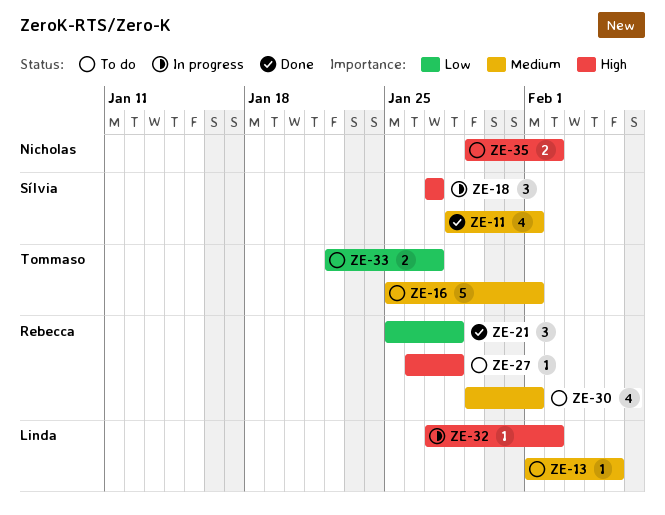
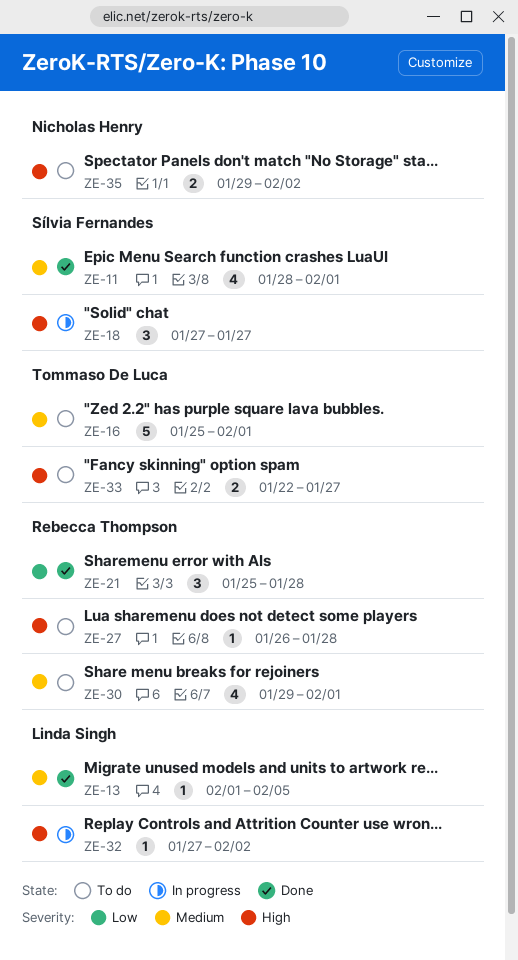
ZE-13, status: To do -> Done
ZE-33, priority: Low -> High

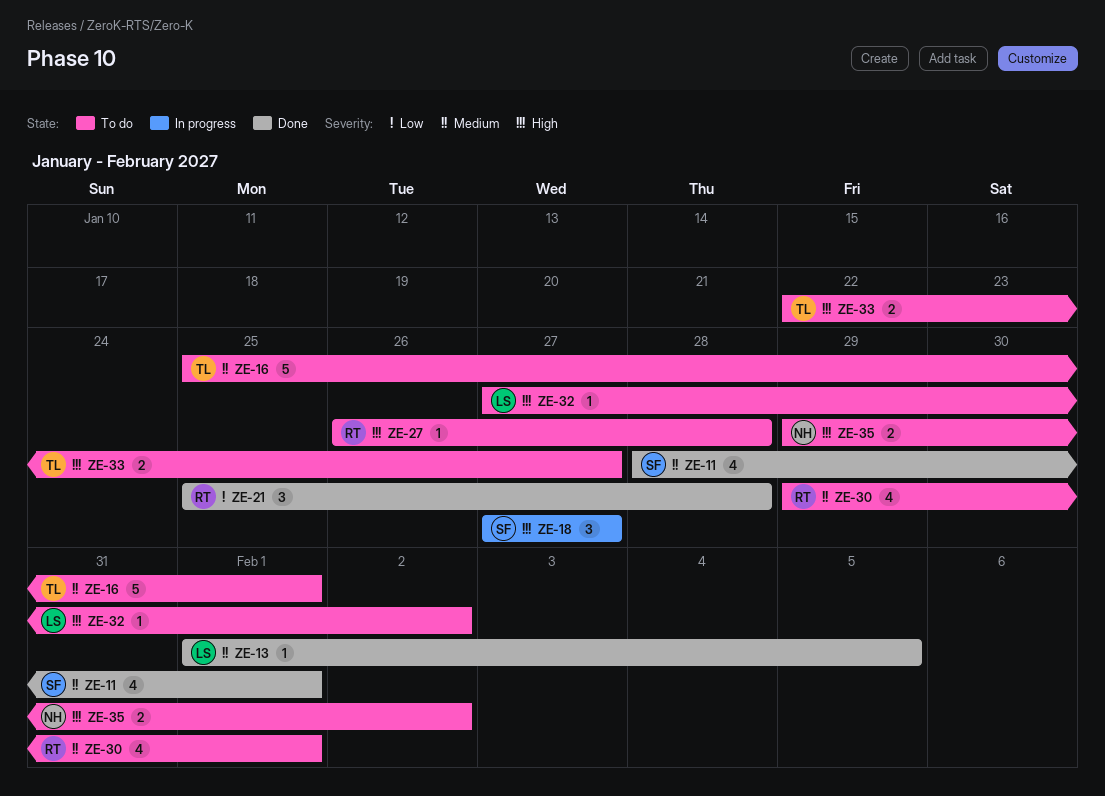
ZE-32, status: In progress -> To do

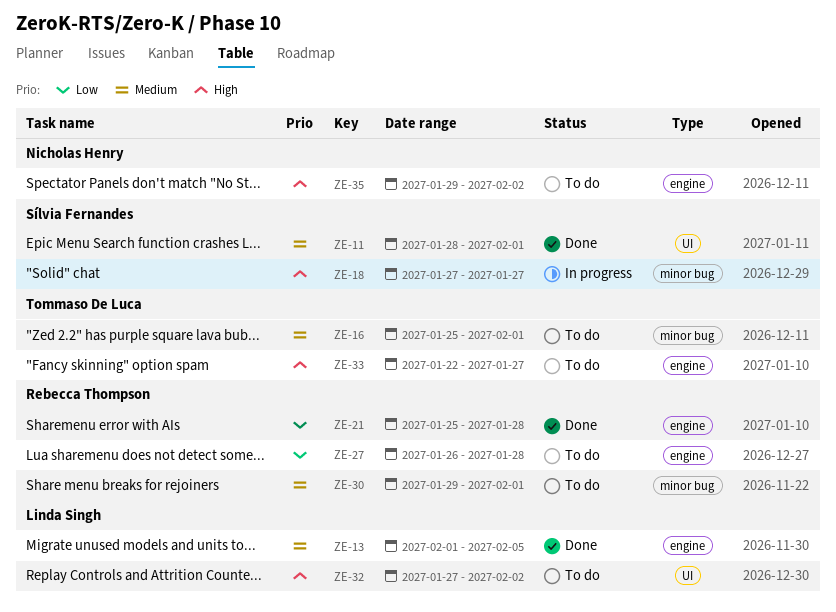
ZE-27, priority: High -> Low

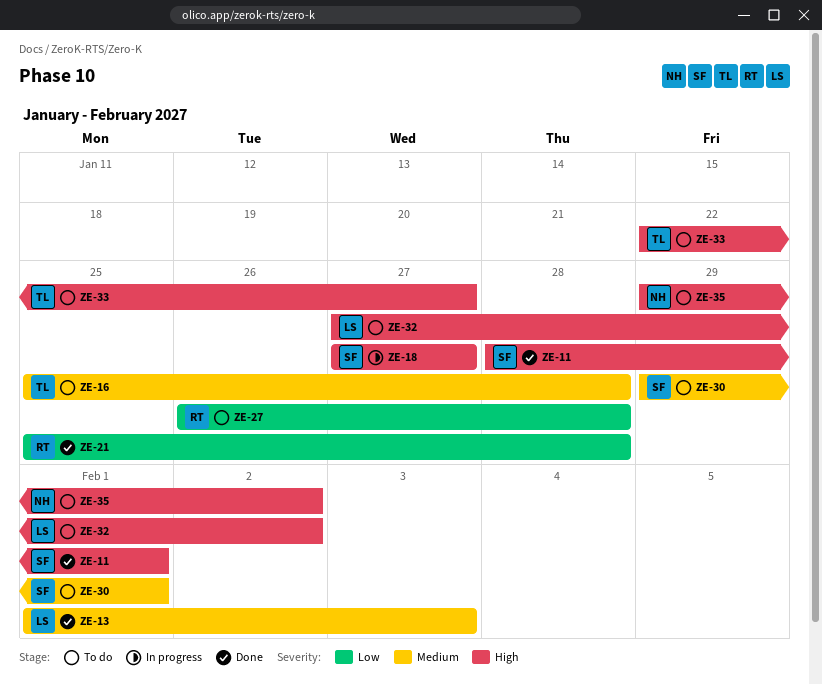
ZE-11, priority: Medium -> High
ZE-13, due: Feb 5 -> Feb 3
ZE-16, due: Feb 1 -> Jan 28
ZE-30, owner: Rebecca Thompson -> Sílvia Fernandes

